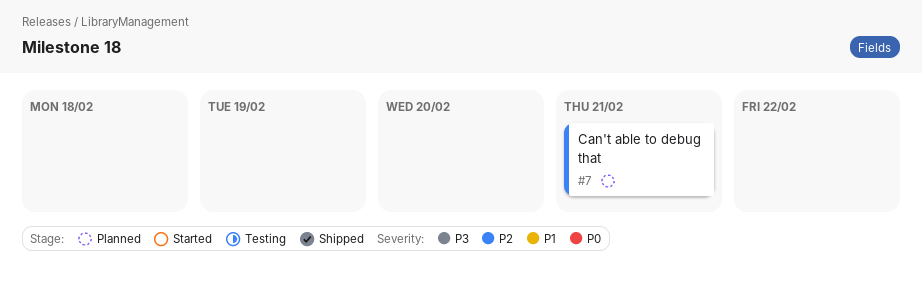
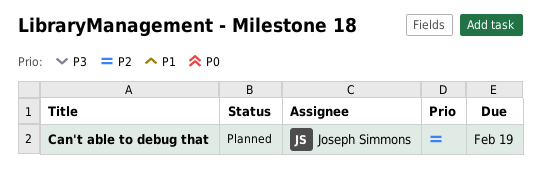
Can't able to debug that, due: Feb 21 -> Feb 19

